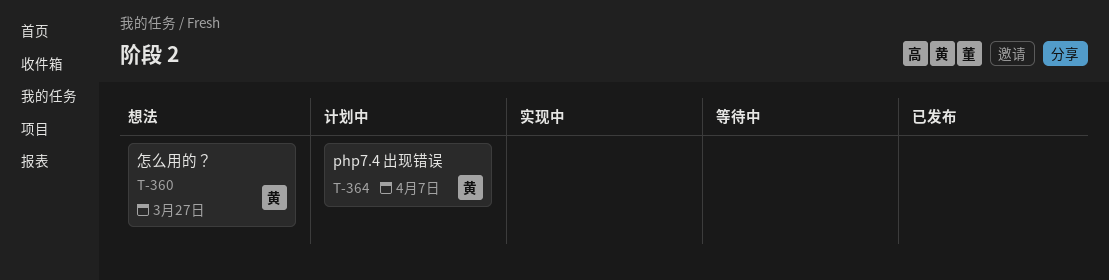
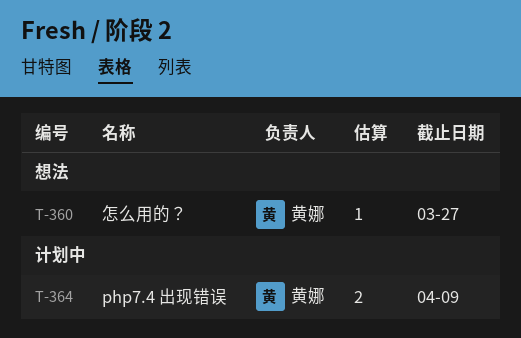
T-364, due: Apr 7 -> Apr 9

